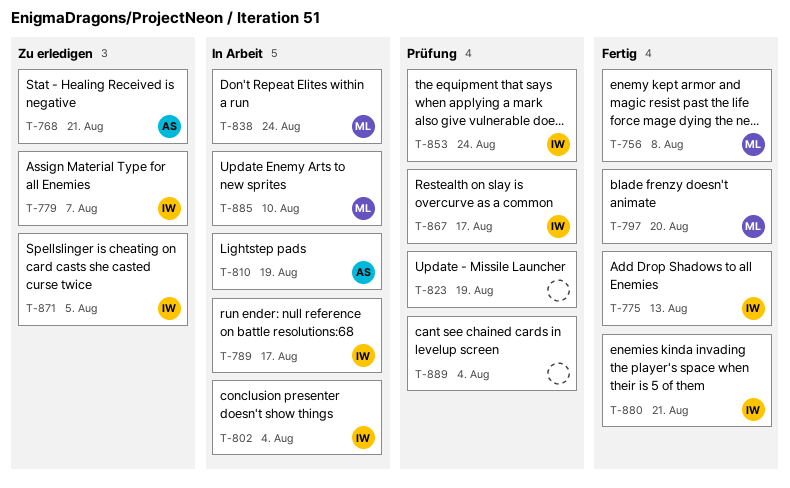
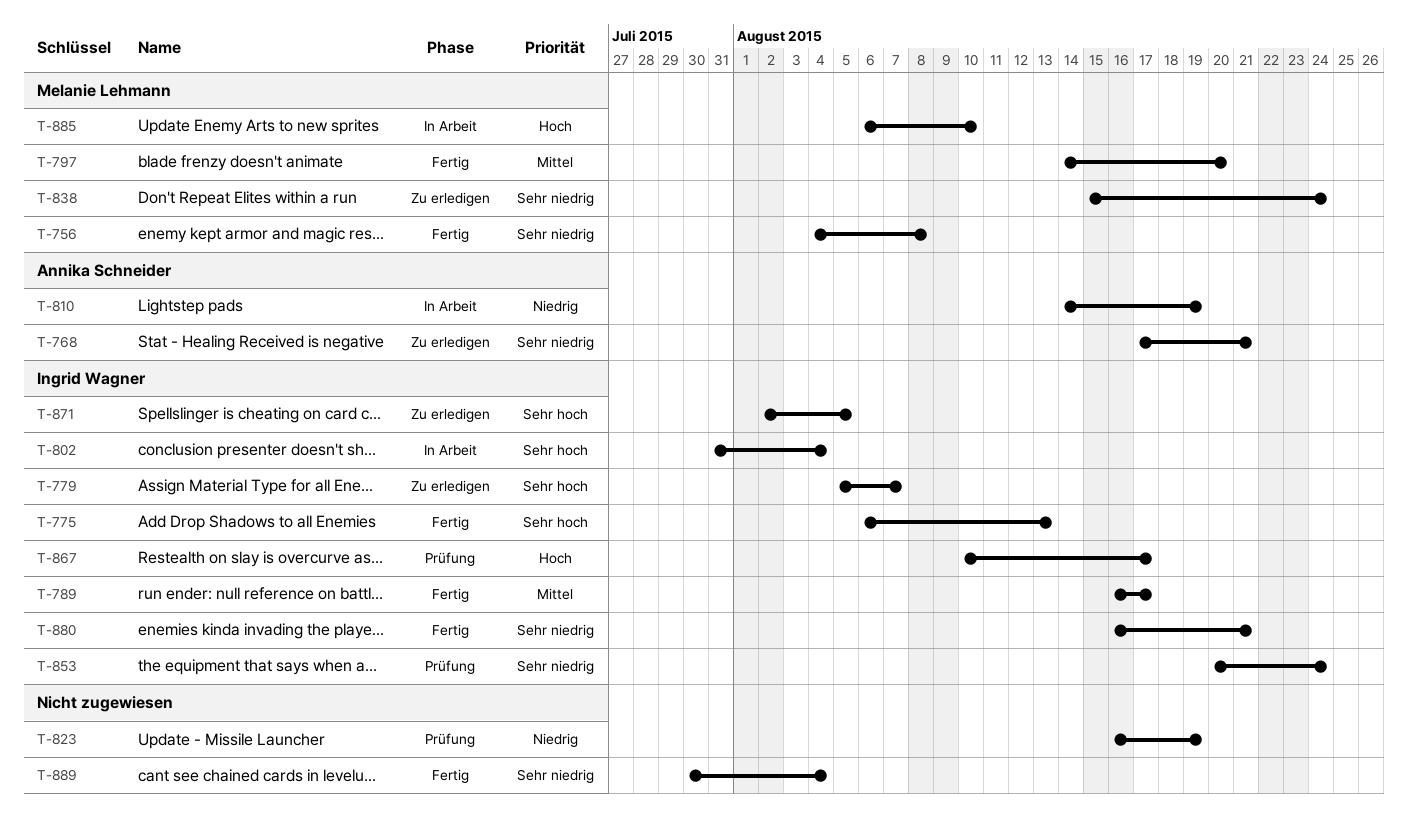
T-789, status: In Arbeit -> Fertig
T-838, status: In Arbeit -> Zu erledigen
T-889, status: Prüfung -> Fertig

